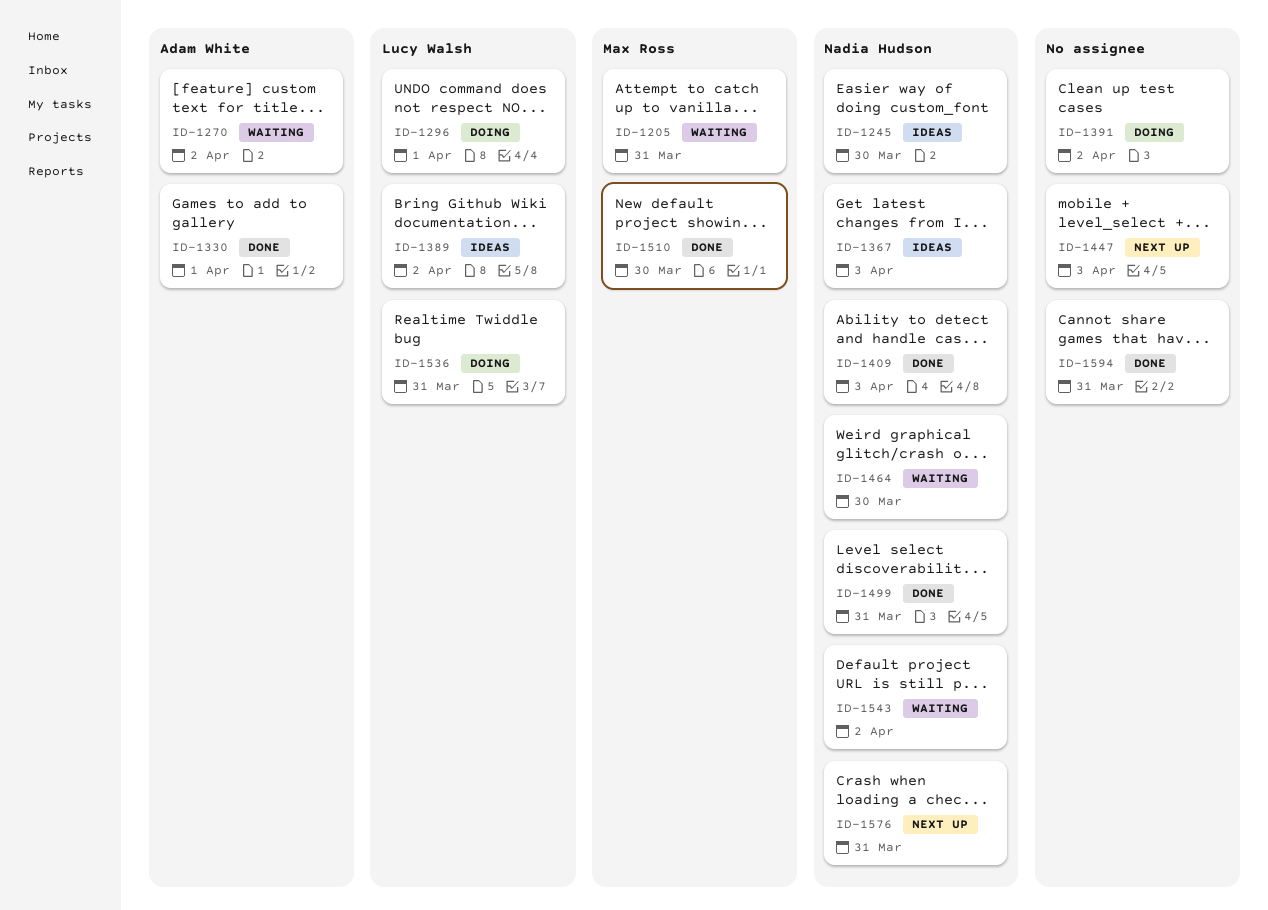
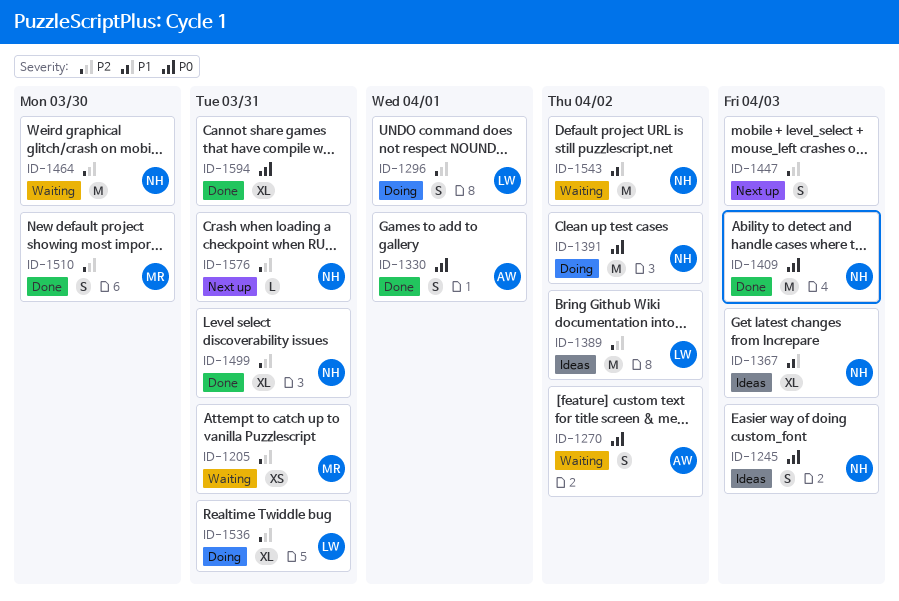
ID-1245, due: Mar 30 -> Apr 3
ID-1391, owner: none -> Nadia Hudson

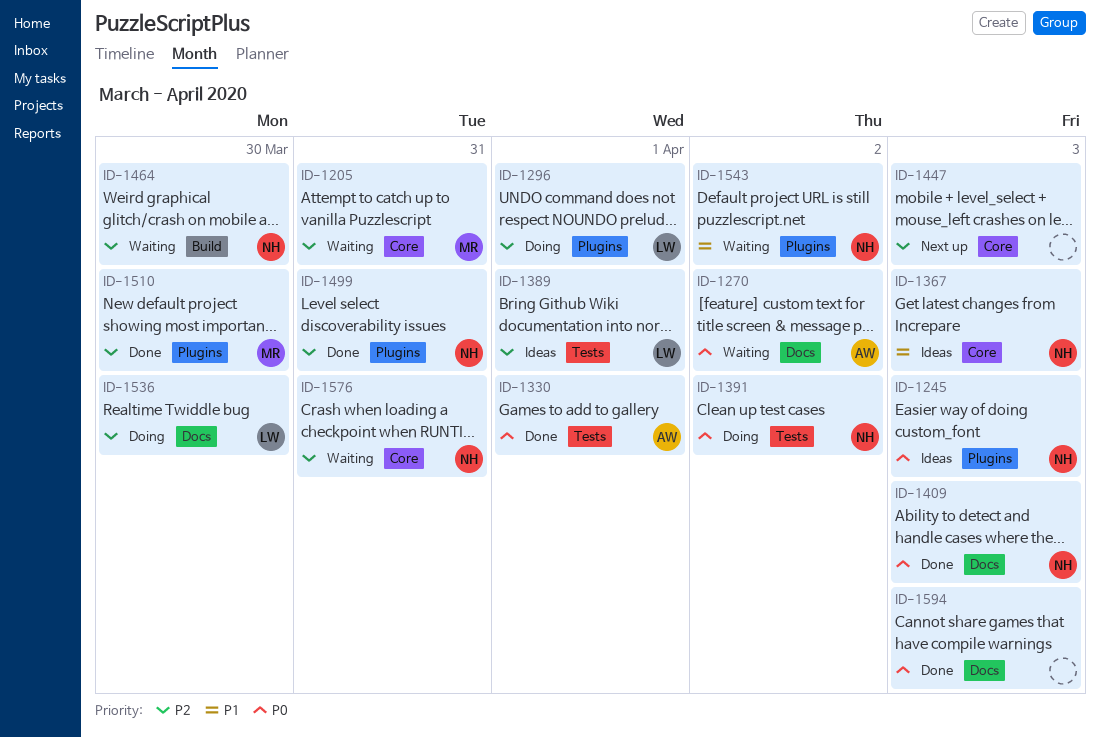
ID-1389, due: Apr 2 -> Apr 1
ID-1536, due: Mar 31 -> Mar 30
ID-1576, status: Next up -> Waiting
ID-1594, due: Mar 31 -> Apr 3

